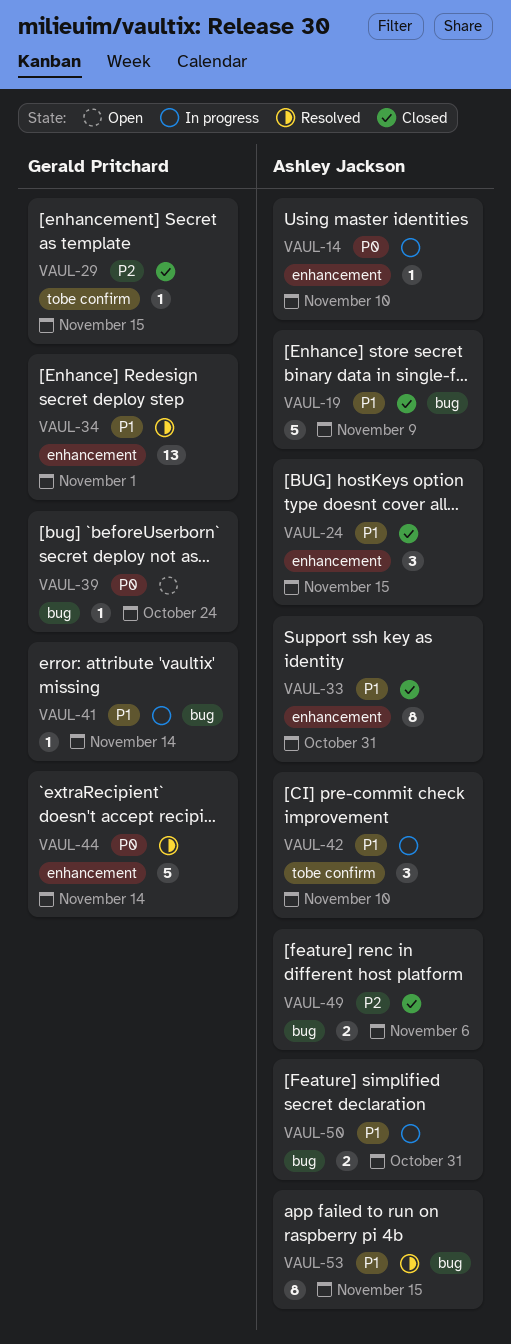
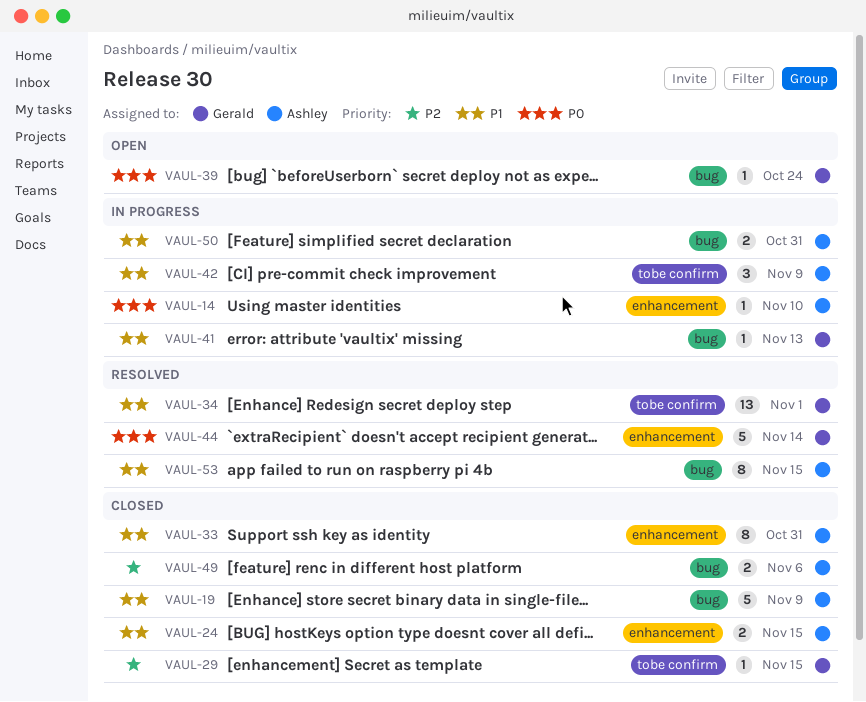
VAUL-24, estimate: 3 -> 2
VAUL-34, label: enhancement -> tobe confirm
VAUL-41, due: Nov 14 -> Nov 13
VAUL-42, due: Nov 10 -> Nov 9

